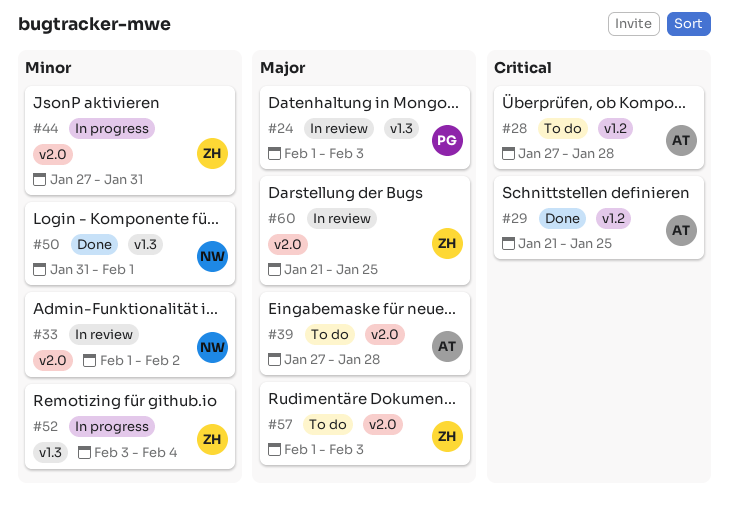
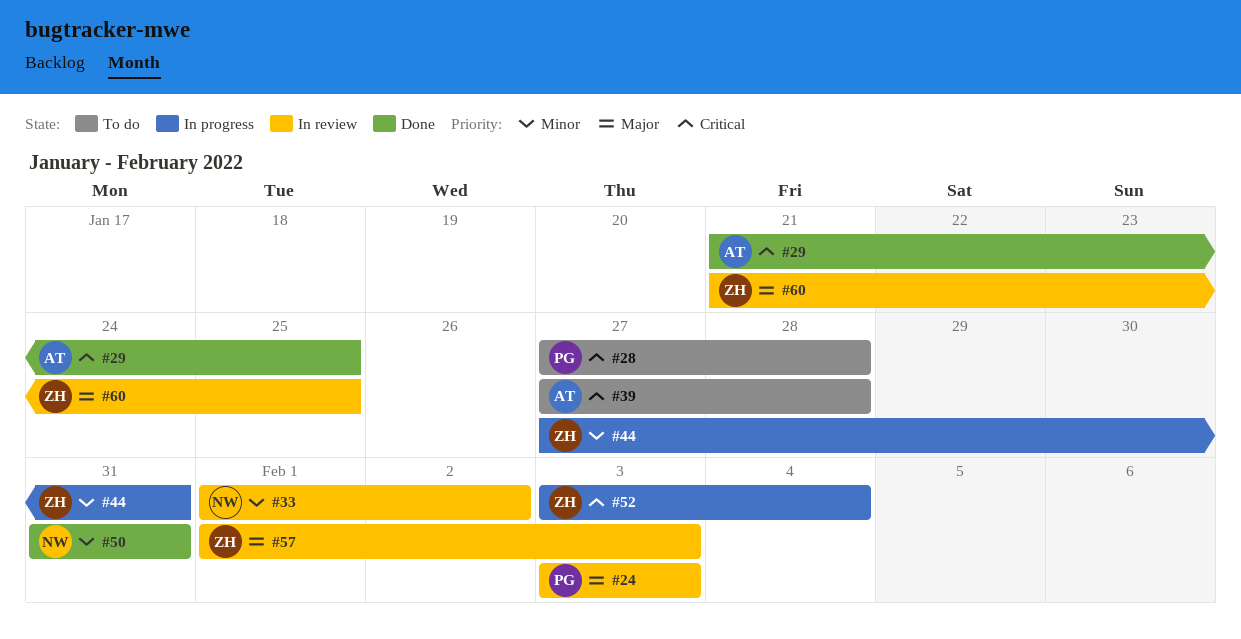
#24, start: Feb 1 -> Feb 3
#28, owner: AT -> PG
#39, priority: Major -> Critical
#50, due: Feb 1 -> Jan 31
#52, priority: Minor -> Critical
#57, status: To do -> In review

